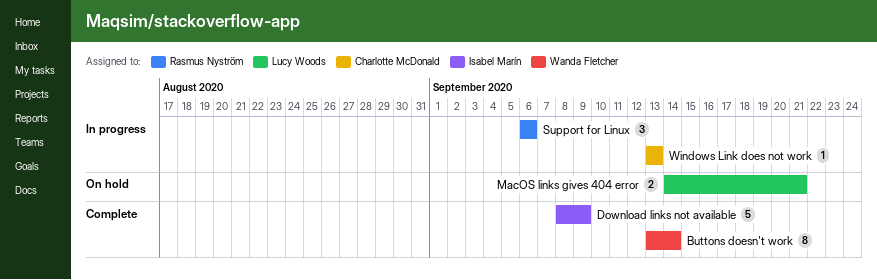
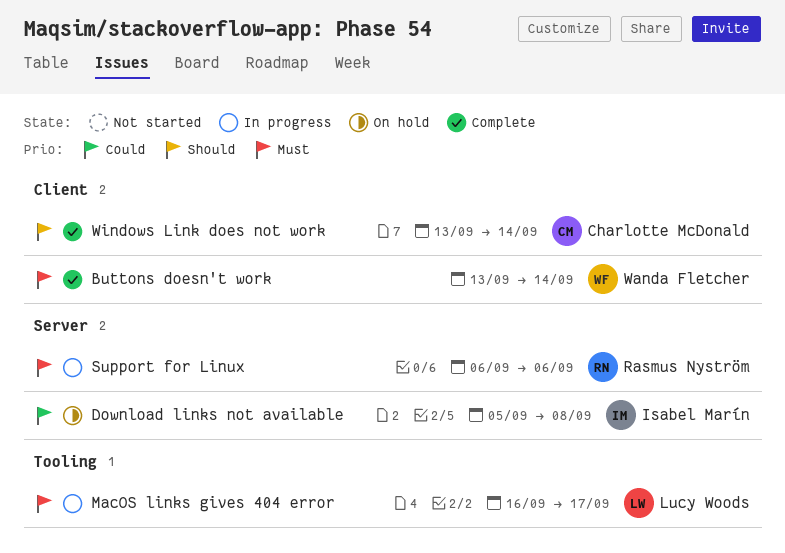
Download links not available, status: Complete -> On hold
Download links not available, start: Sep 8 -> Sep 5
Download links not available, due: Sep 9 -> Sep 8
MacOS links gives 404 error, status: On hold -> In progress
MacOS links gives 404 error, start: Sep 14 -> Sep 16
MacOS links gives 404 error, due: Sep 21 -> Sep 17
Windows Link does not work, status: In progress -> Complete
Windows Link does not work, due: Sep 13 -> Sep 14

